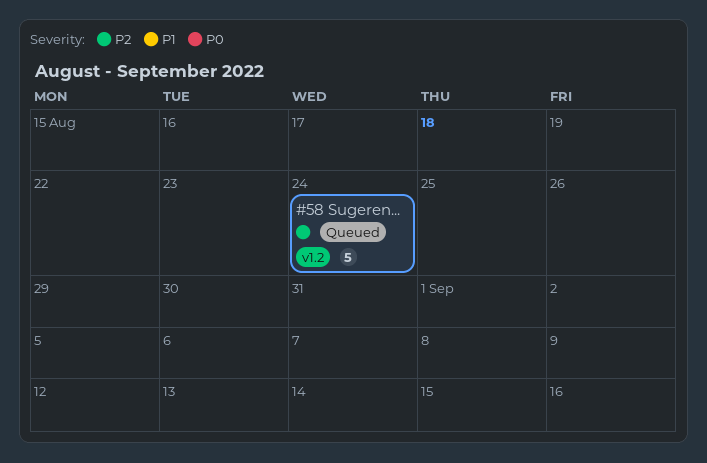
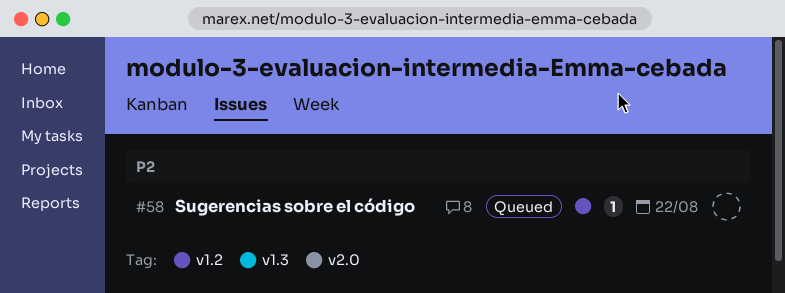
#58, estimate: 5 -> 1
#58, due: Aug 24 -> Aug 22

